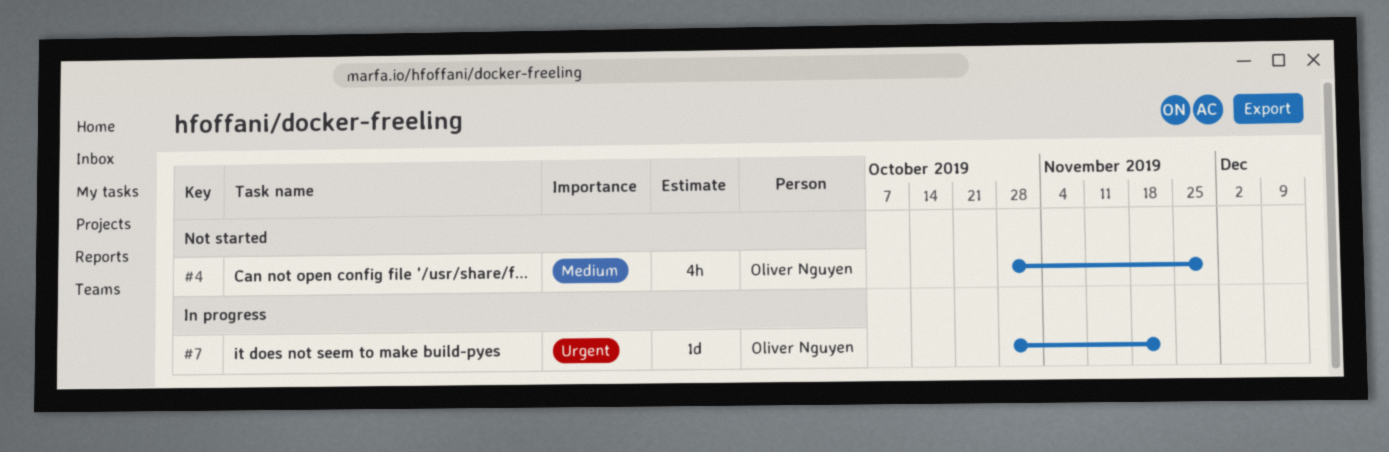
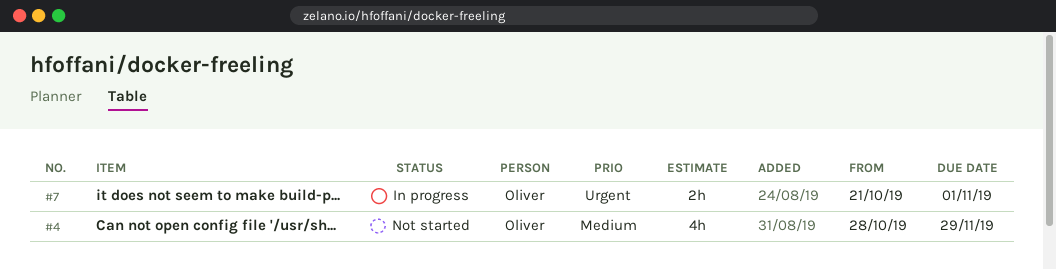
#7, estimate: 1d -> 2h
#7, start: Oct 28 -> Oct 21
#7, due: Nov 22 -> Nov 1

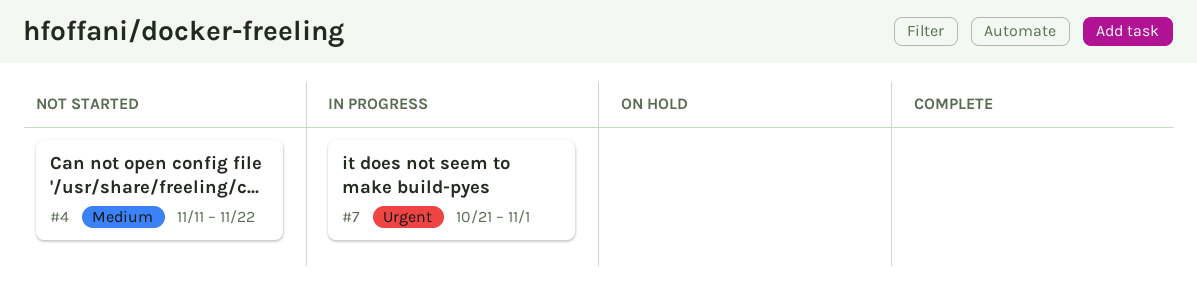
#4, start: Oct 28 -> Nov 11
#4, due: Nov 29 -> Nov 22

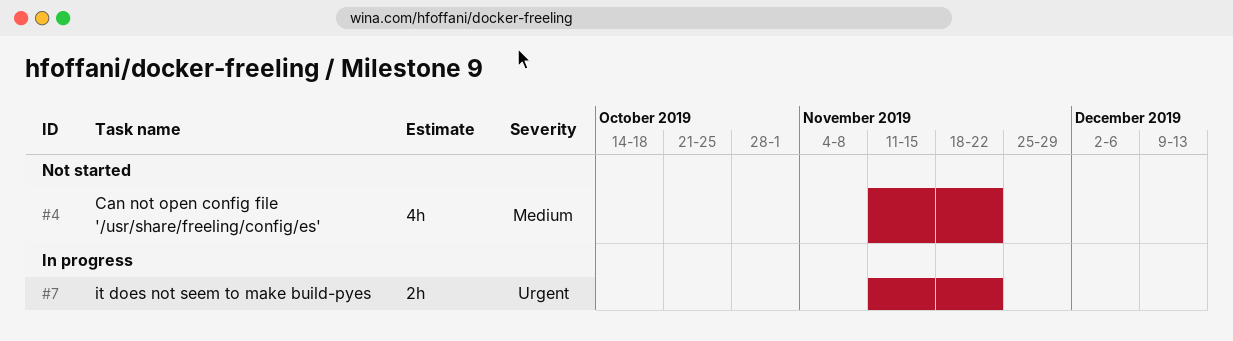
#7, start: Oct 21 -> Nov 11
#7, due: Nov 1 -> Nov 22

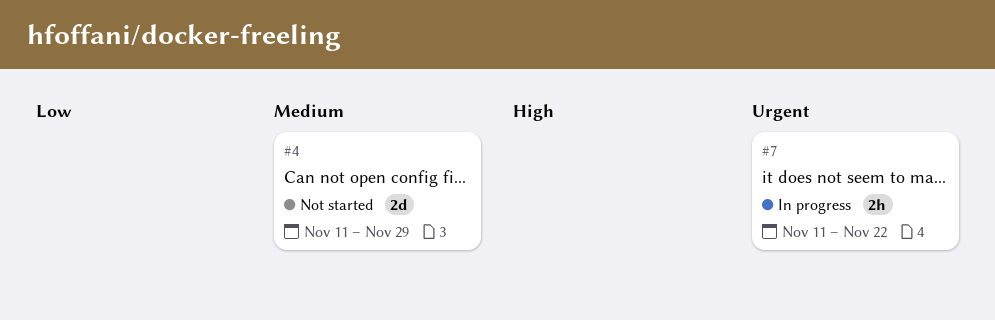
#4, estimate: 4h -> 2d
#4, due: Nov 22 -> Nov 29

